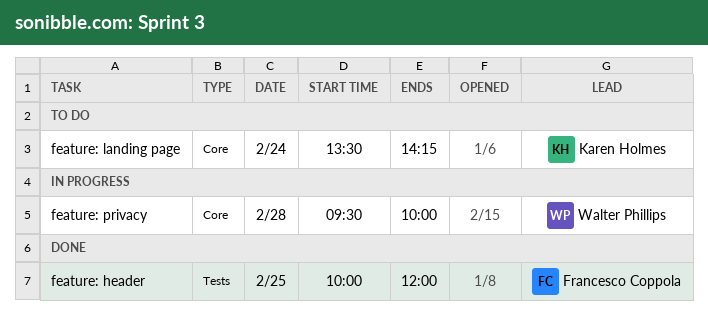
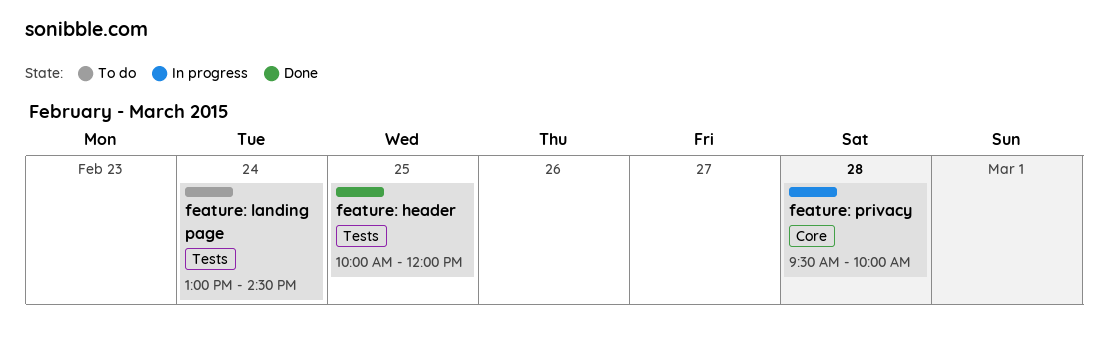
feature: landing page, label: Core -> Tests
feature: landing page, begins: 13:30 -> 13:00
feature: landing page, ends: 14:15 -> 14:30

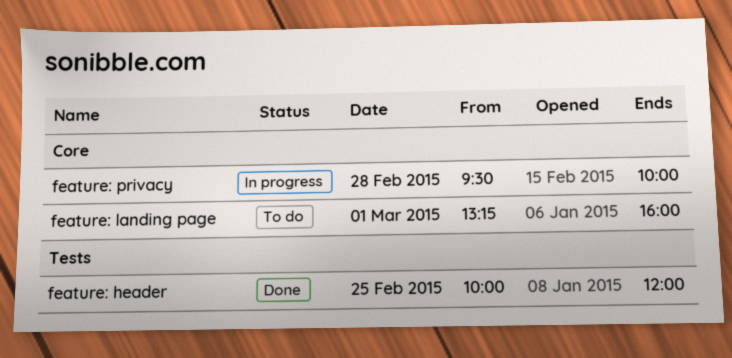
feature: landing page, label: Tests -> Core
feature: landing page, day: Feb 24 -> Mar 1
feature: landing page, begins: 13:00 -> 13:15
feature: landing page, ends: 14:30 -> 16:00

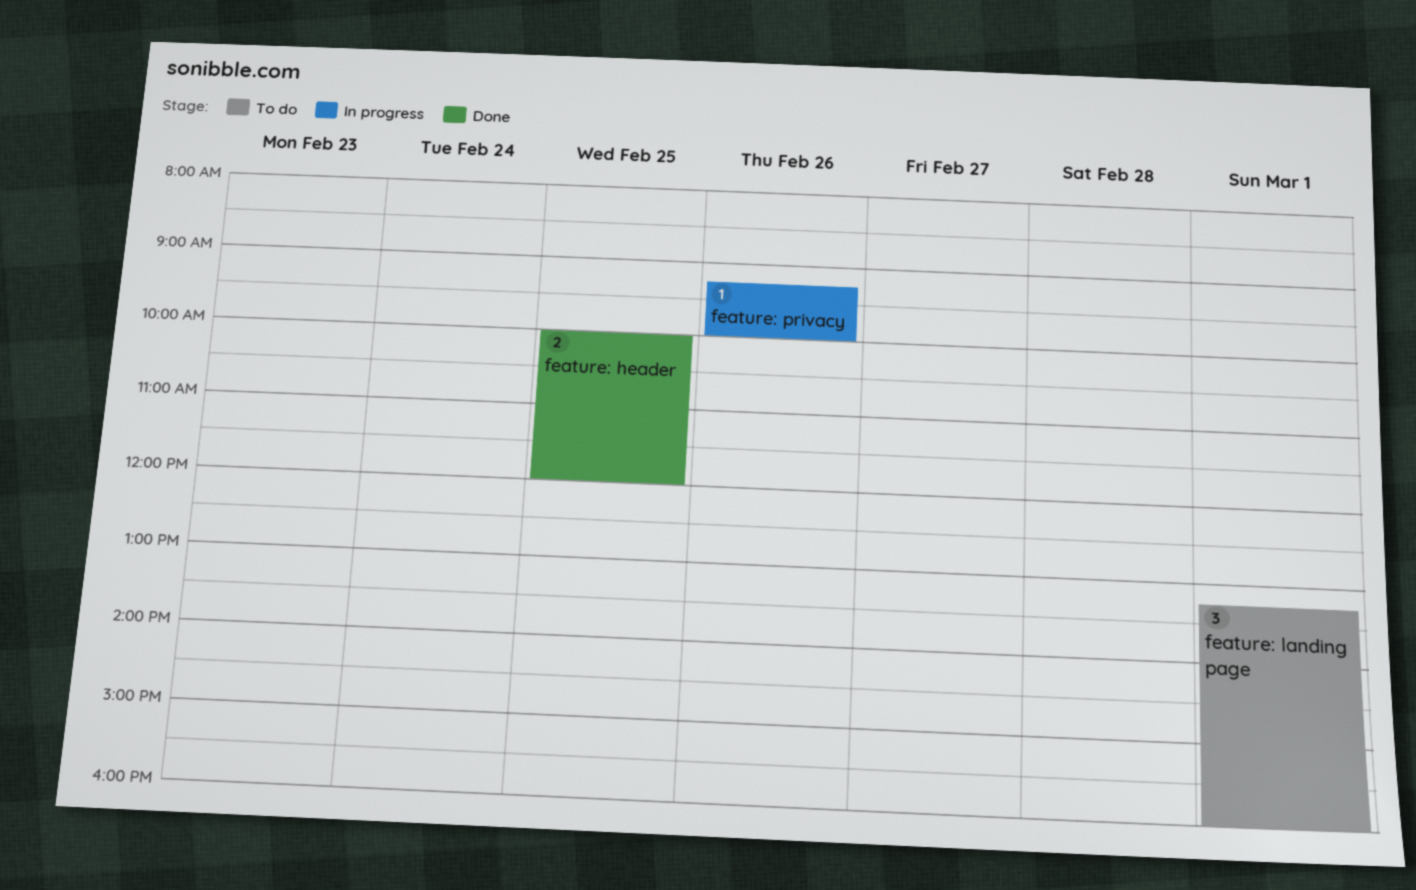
feature: privacy, day: Feb 28 -> Feb 26
feature: privacy, begins: 09:30 -> 09:15

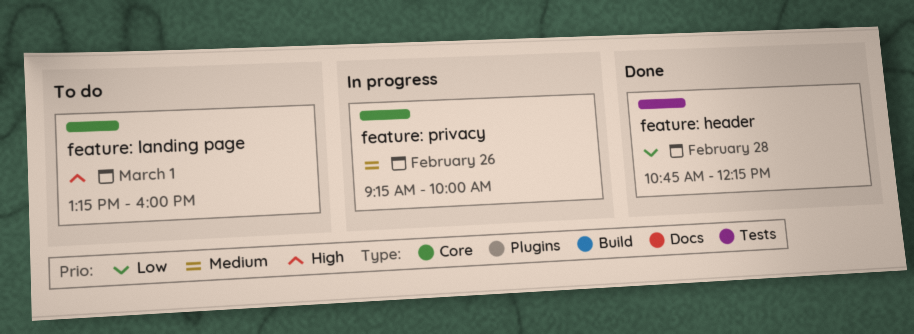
feature: header, day: Feb 25 -> Feb 28
feature: header, begins: 10:00 -> 10:45
feature: header, ends: 12:00 -> 12:15

